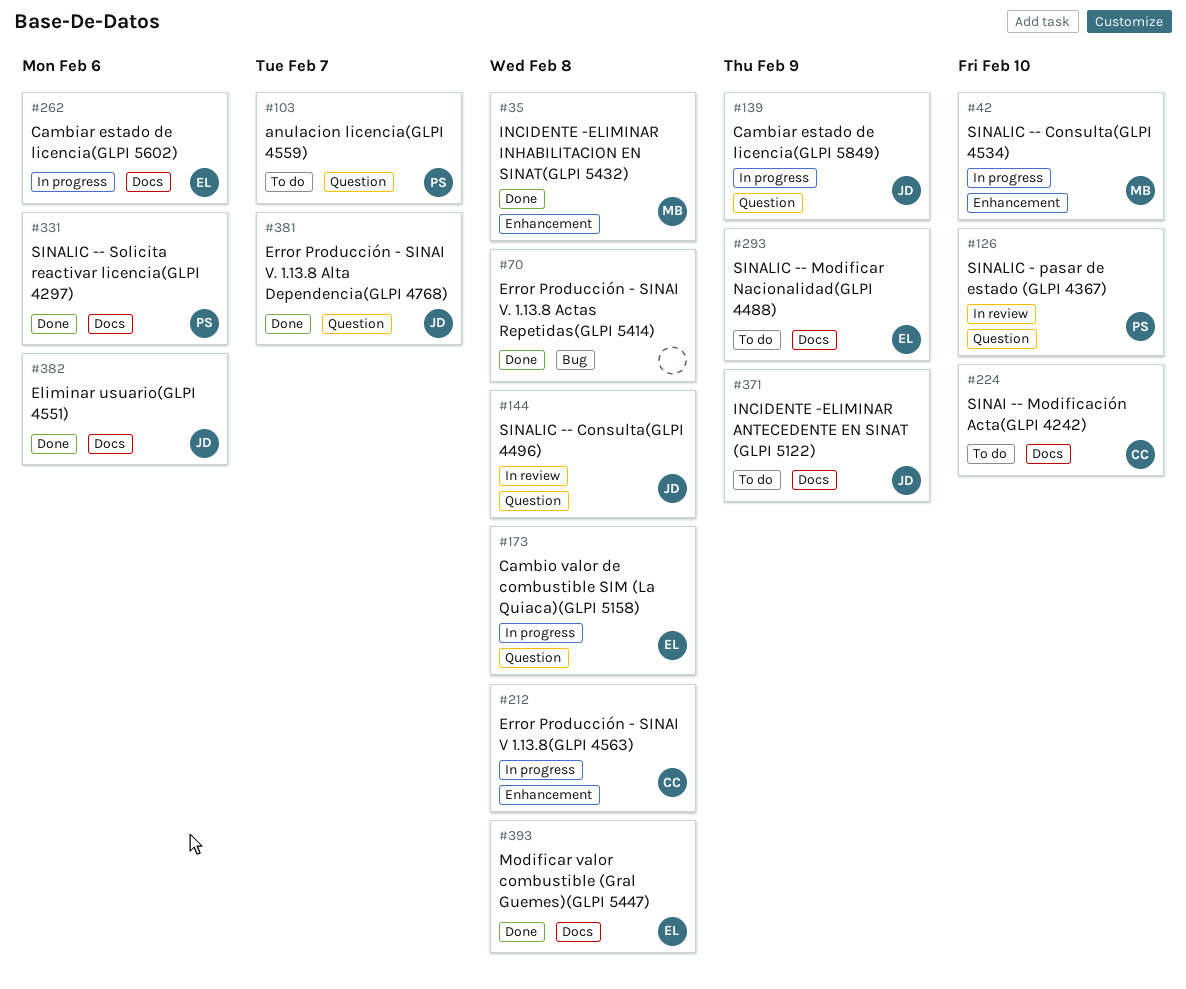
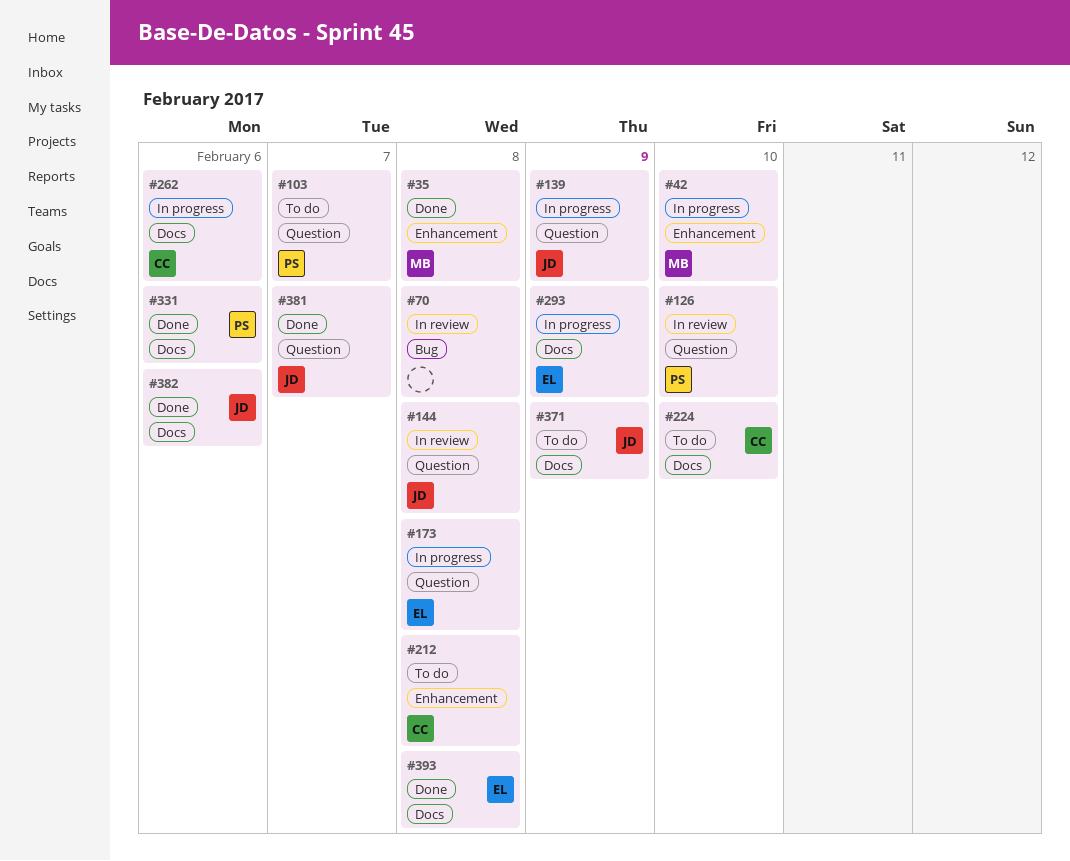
#70, status: Done -> In review
#212, status: In progress -> To do
#262, owner: EL -> CC
#293, status: To do -> In progress

